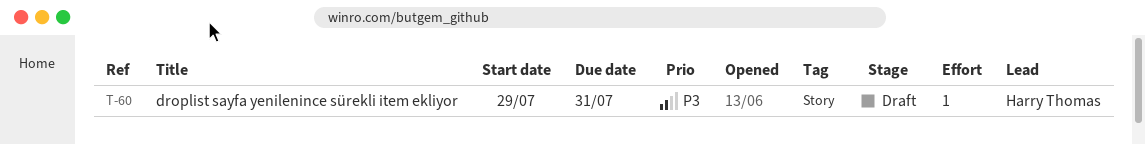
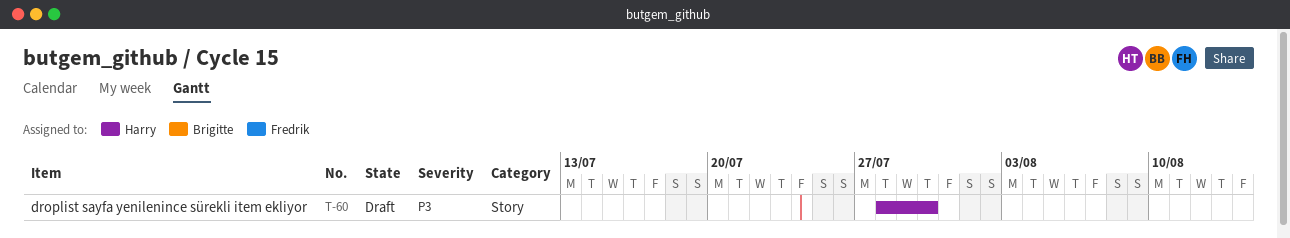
T-60, start: Jul 29 -> Jul 28
T-60, due: Jul 31 -> Jul 30

